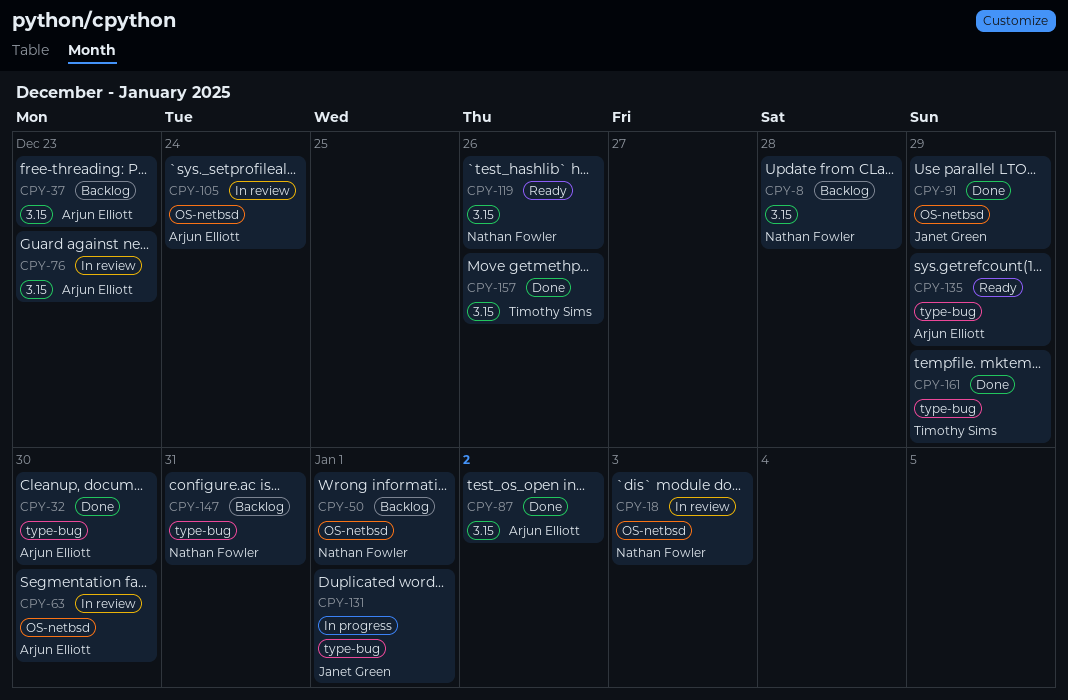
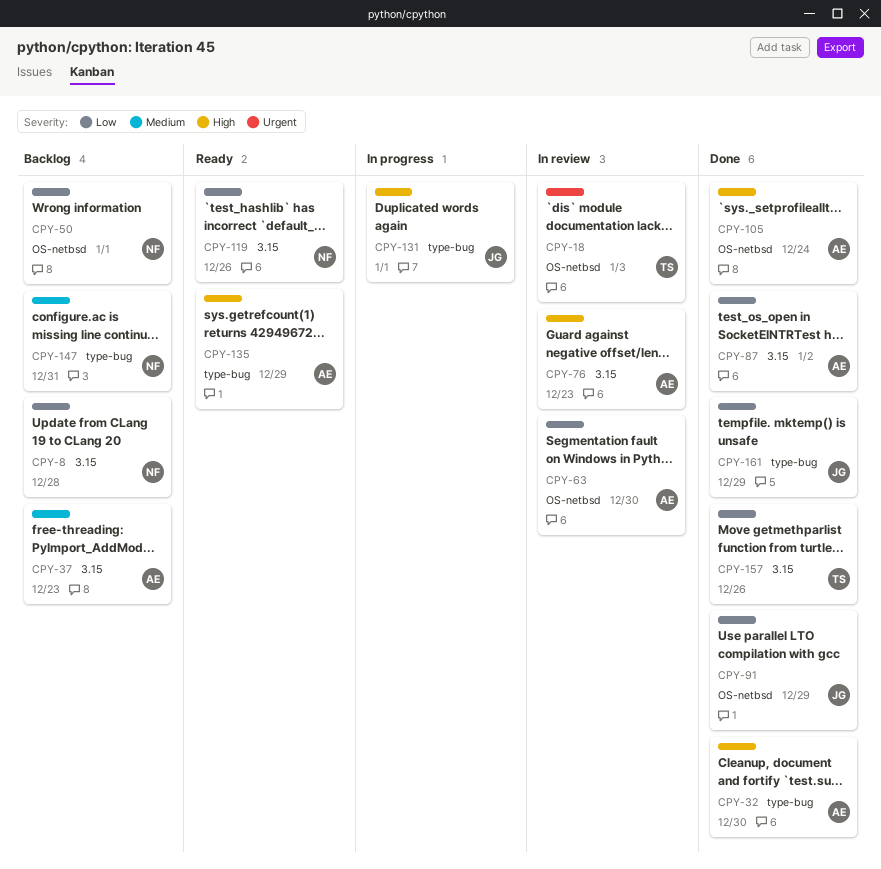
CPY-18, owner: Nathan Fowler -> Timothy Sims
CPY-105, status: In review -> Done
CPY-161, owner: Timothy Sims -> Janet Green

